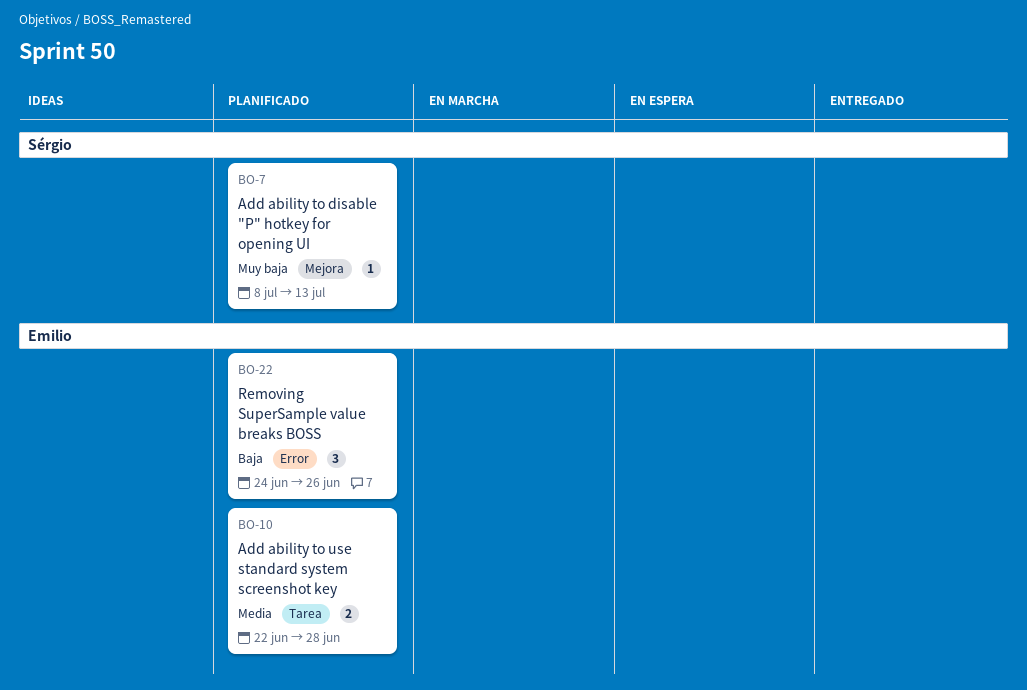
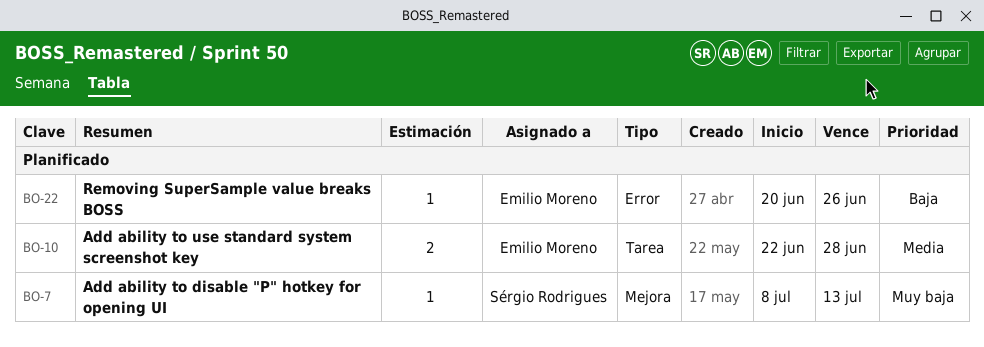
BO-22, estimate: 3 -> 1
BO-22, start: Jun 24 -> Jun 20

